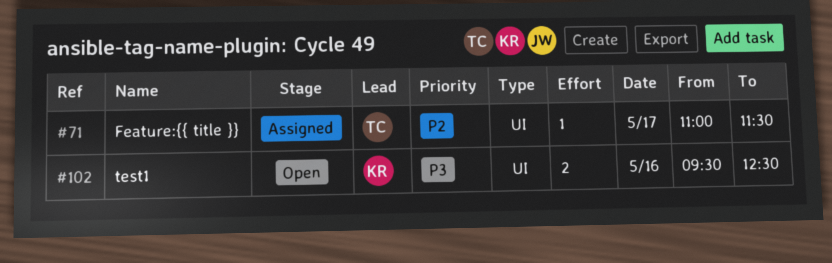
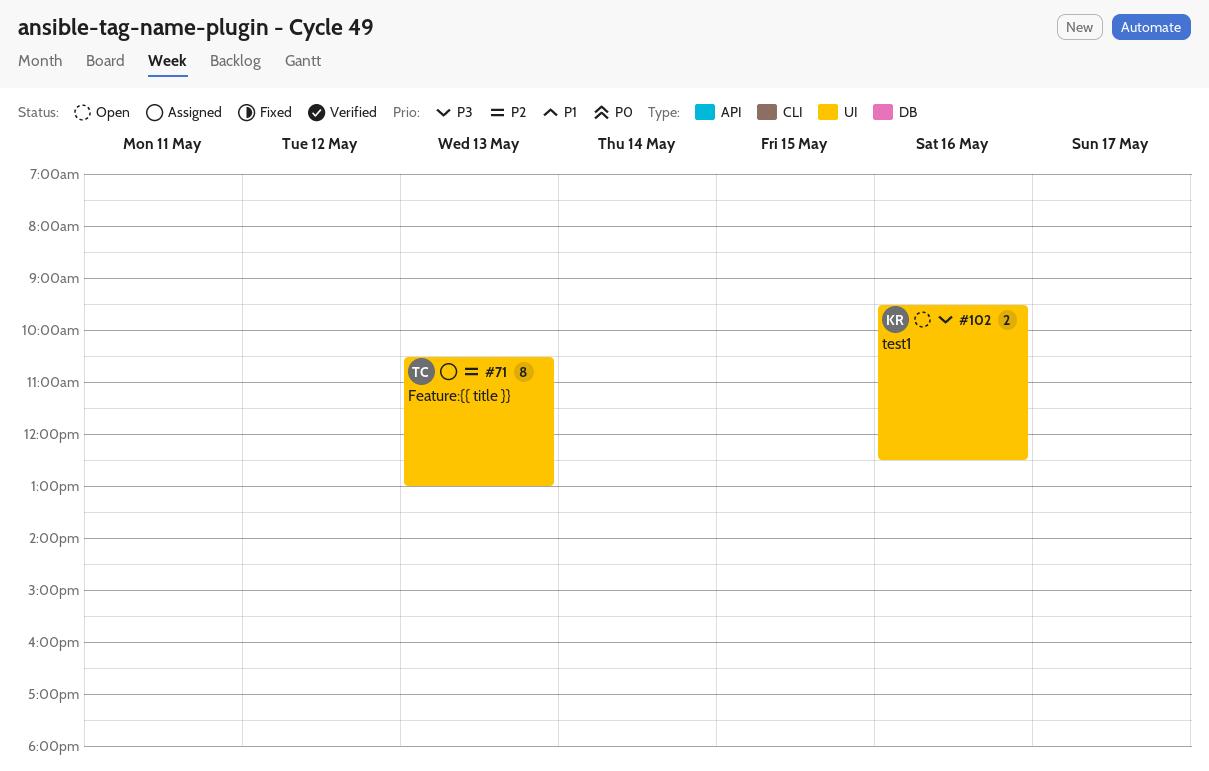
#71, estimate: 1 -> 8
#71, day: May 17 -> May 13
#71, begins: 11:00 -> 10:30
#71, ends: 11:30 -> 13:00

